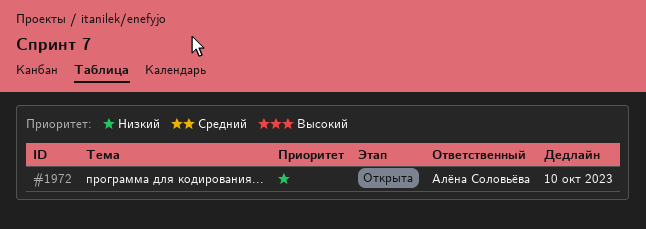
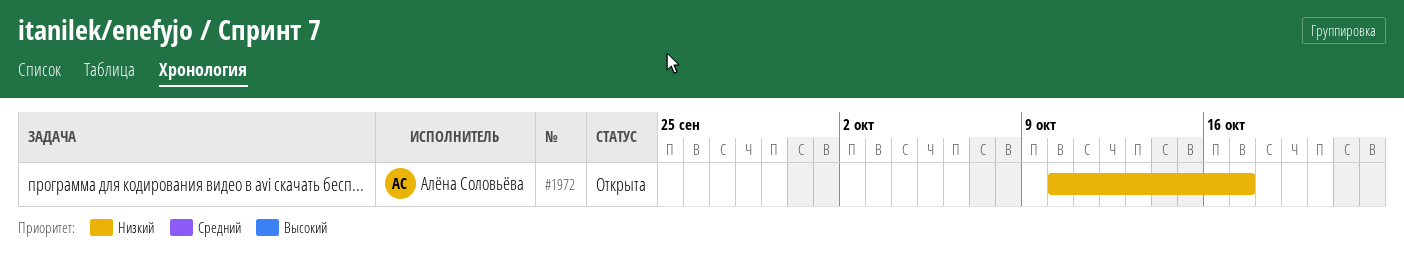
#1972, due: Oct 10 -> Oct 17

